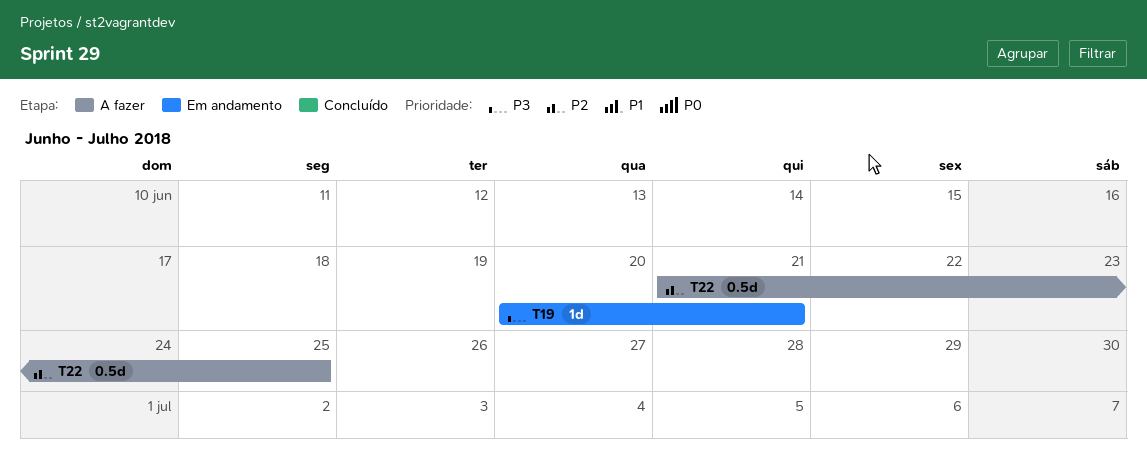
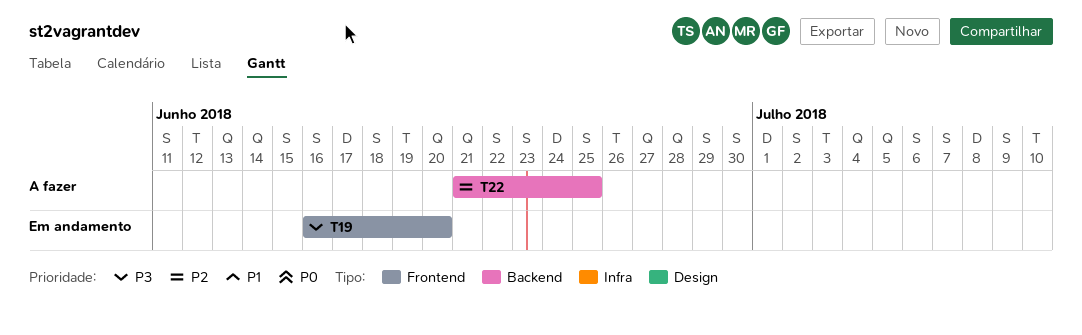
T19, start: Jun 20 -> Jun 16
T19, due: Jun 21 -> Jun 20

